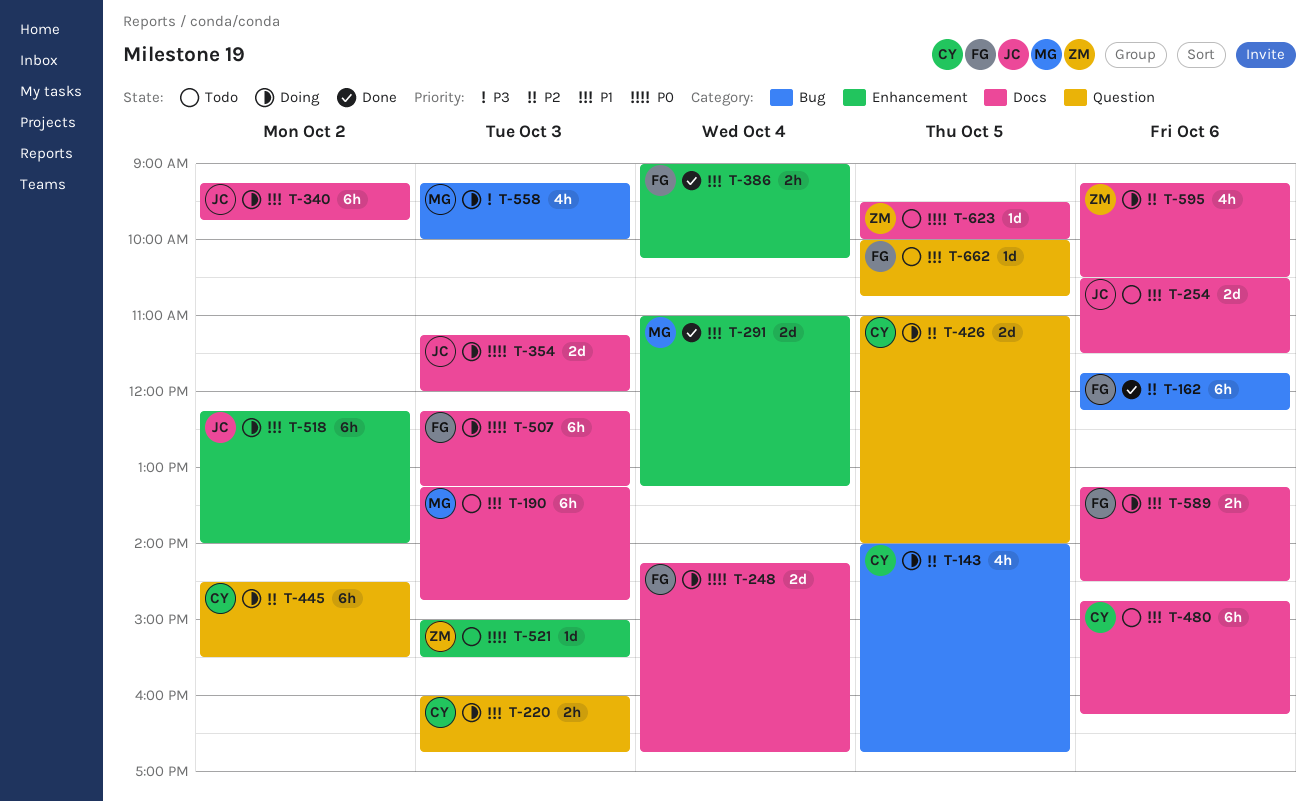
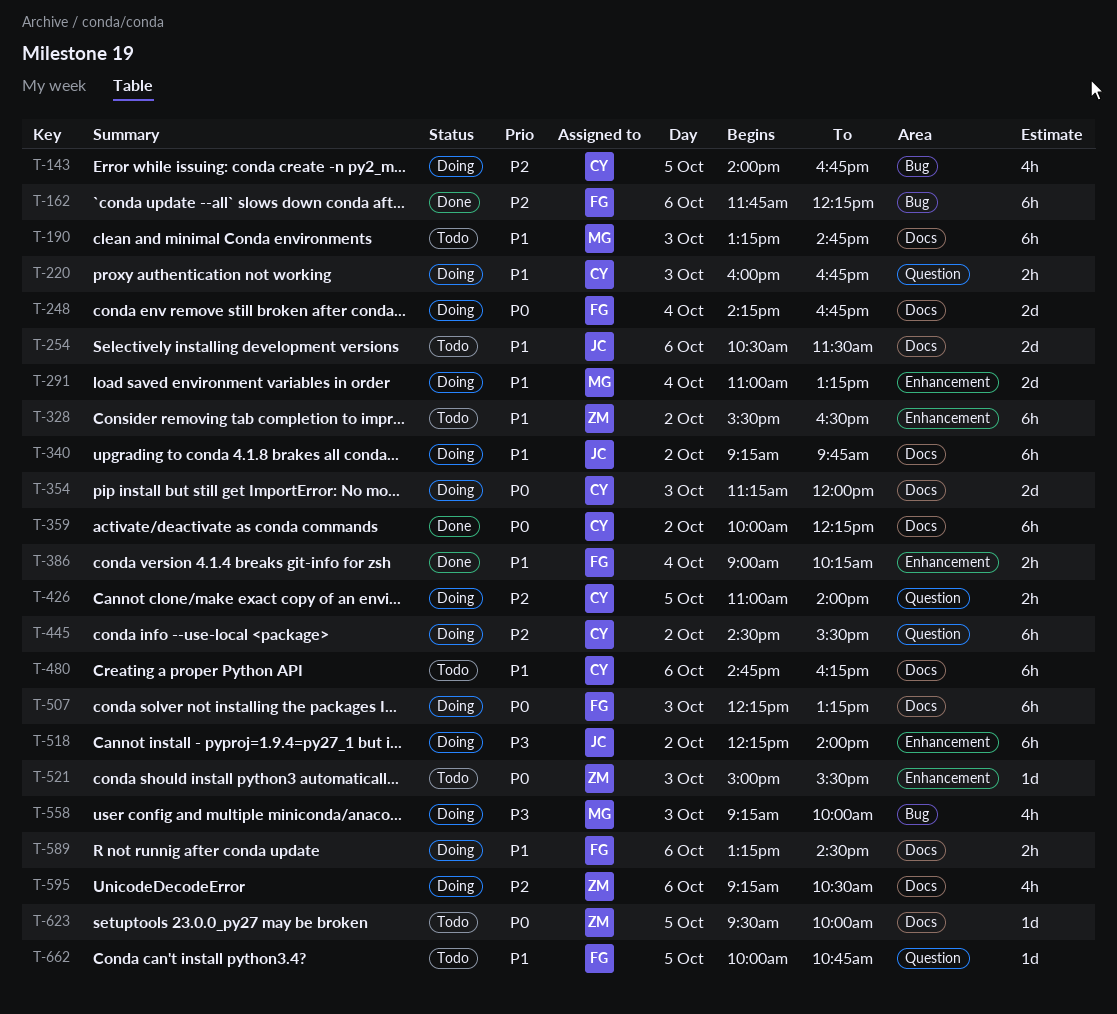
T-291, status: Done -> Doing
T-328: none -> present
T-354, owner: JC -> CY
T-359: none -> present
T-426, estimate: 2d -> 2h
T-518, priority: P1 -> P3

